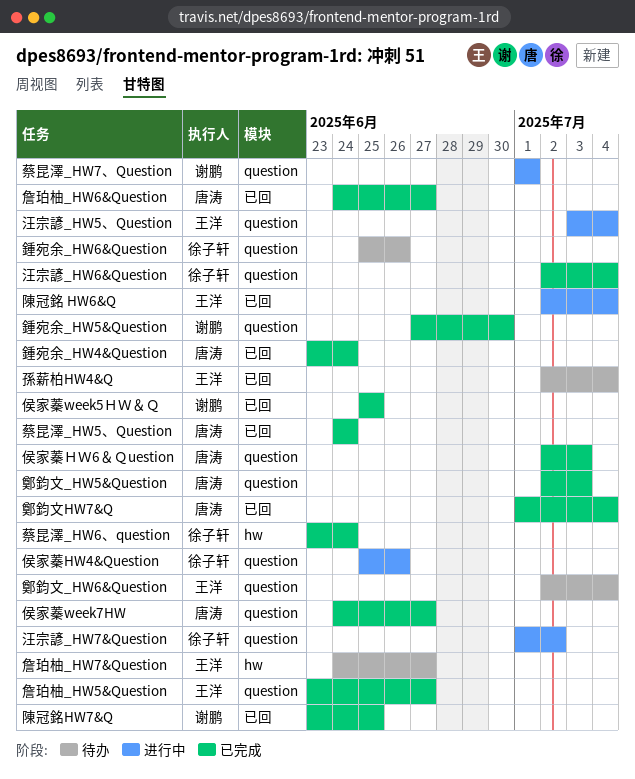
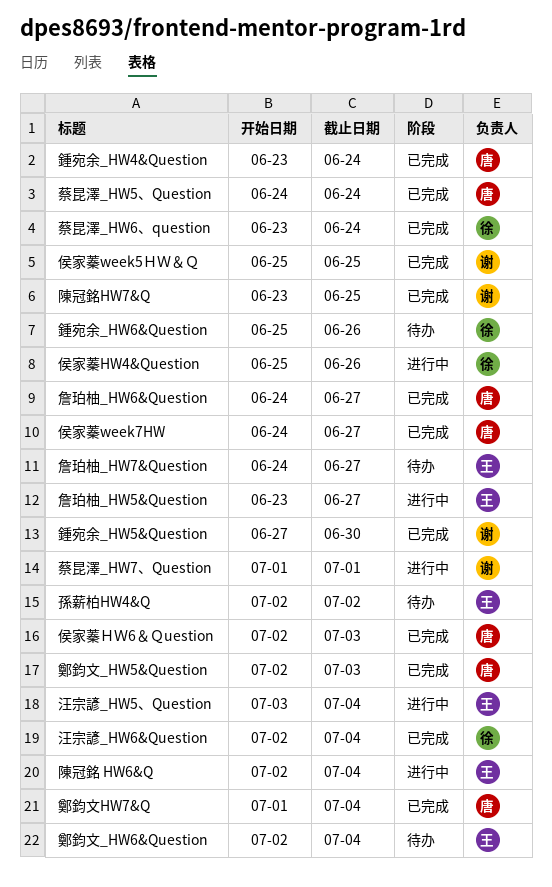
孫薪柏HW4&Q, due: Jul 4 -> Jul 2
汪宗諺_HW7&Question: present -> none
詹珀柚_HW5&Question, status: 已完成 -> 进行中

